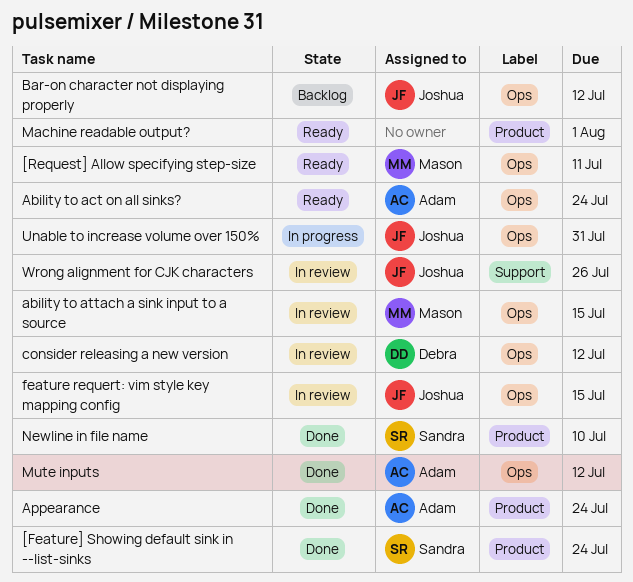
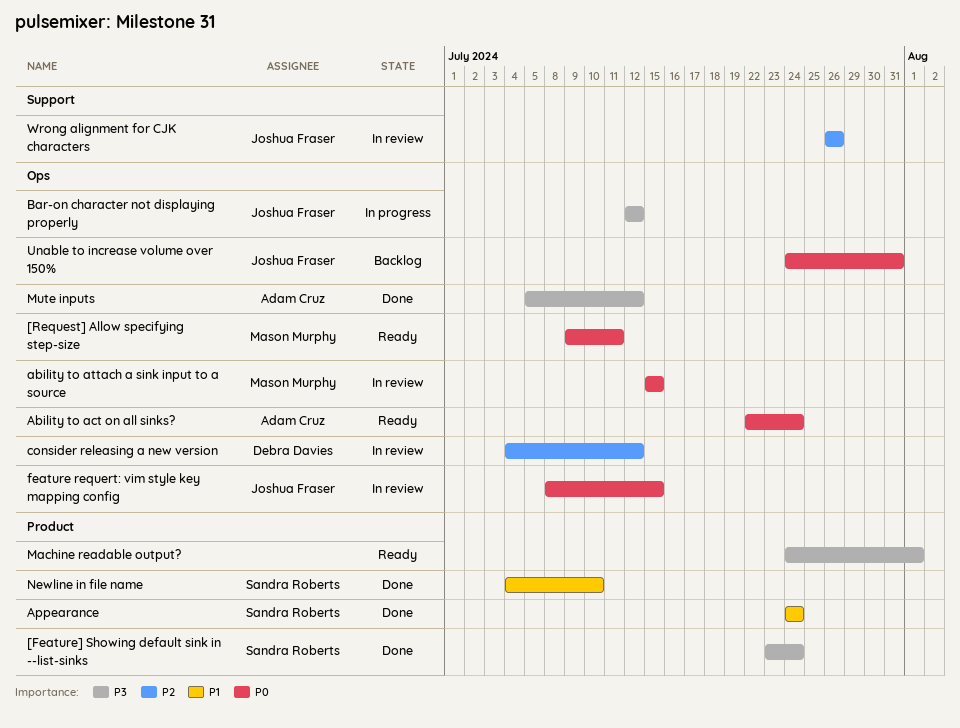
Appearance, owner: Adam Cruz -> Sandra Roberts
Bar-on character not displaying properly, status: Backlog -> In progress
Unable to increase volume over 150%, status: In progress -> Backlog

